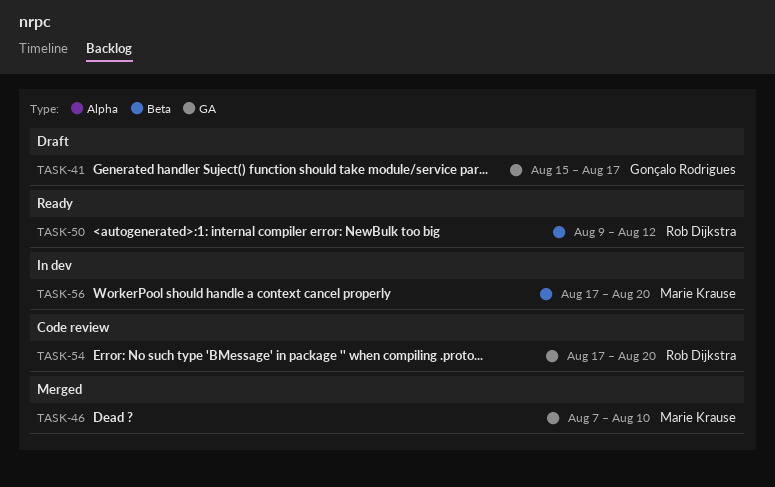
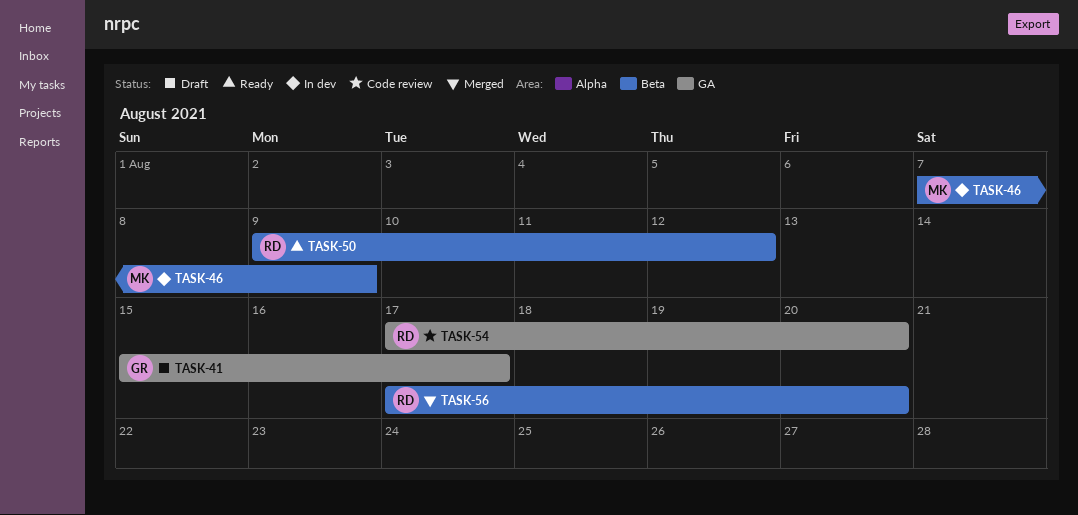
TASK-46, status: Merged -> In dev
TASK-46, label: GA -> Beta
TASK-46, due: Aug 10 -> Aug 9
TASK-56, status: In dev -> Merged
TASK-56, owner: Marie Krause -> Rob Dijkstra

